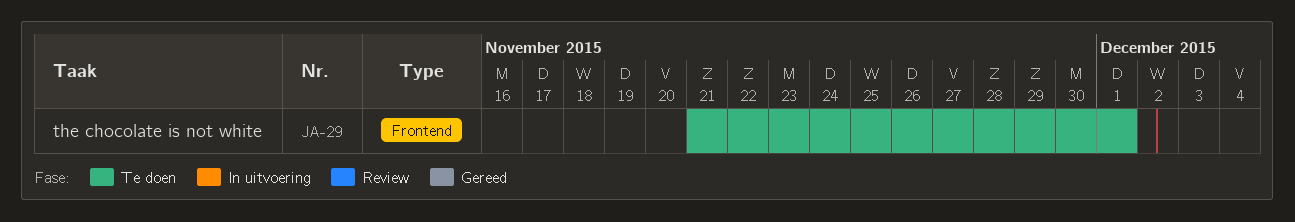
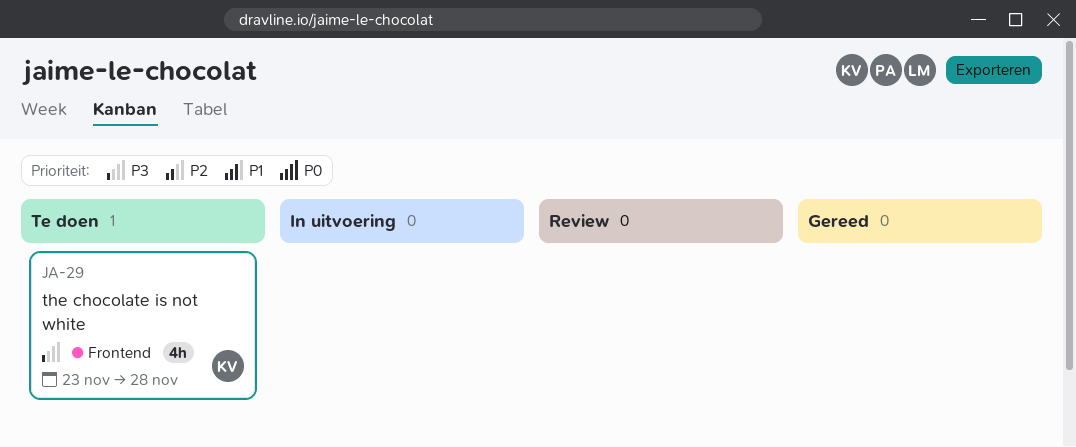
JA-29, start: Nov 21 -> Nov 23
JA-29, due: Dec 1 -> Nov 28

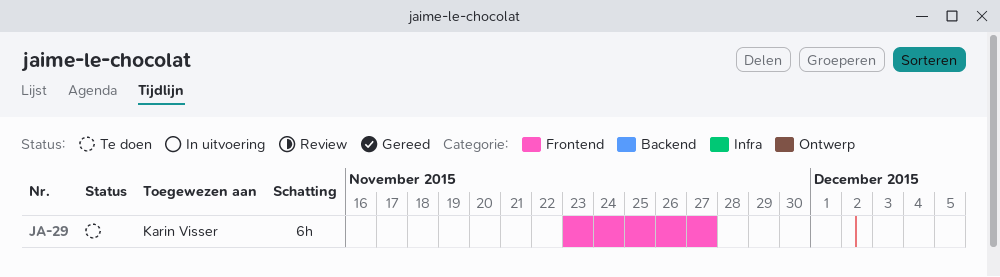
JA-29, estimate: 4h -> 6h
JA-29, due: Nov 28 -> Nov 27

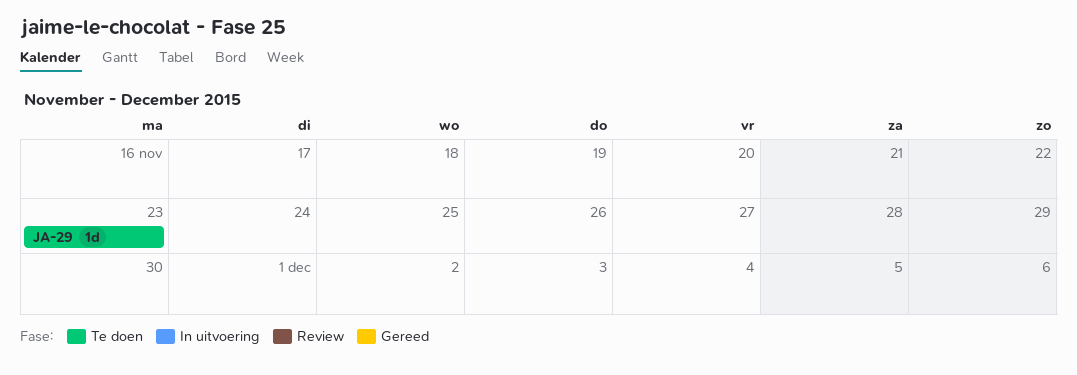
JA-29, estimate: 6h -> 1d
JA-29, due: Nov 27 -> Nov 23

